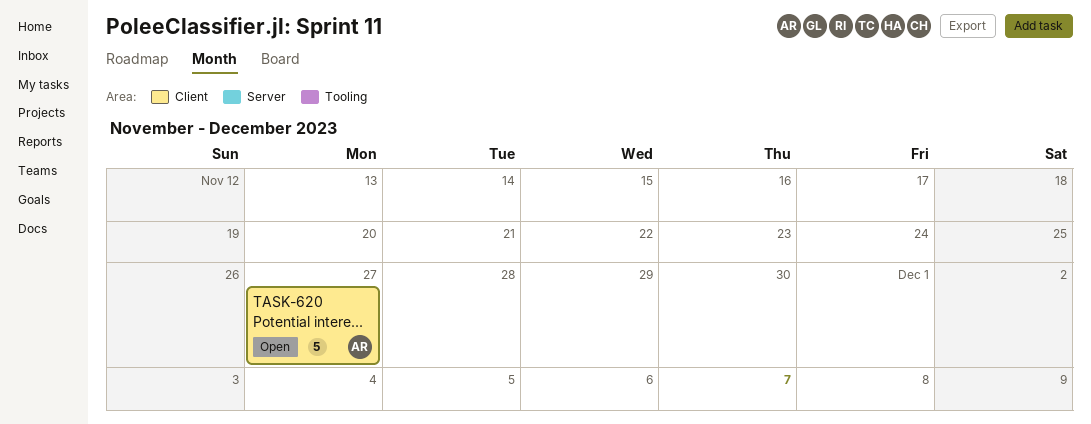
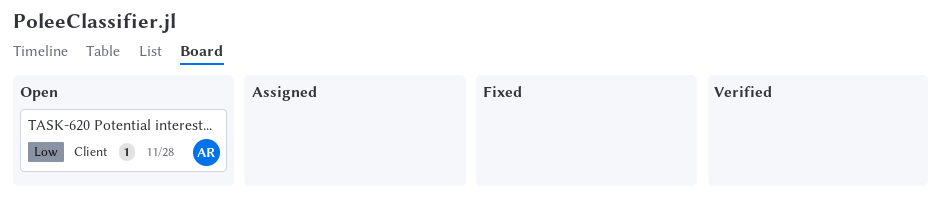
TASK-620, estimate: 5 -> 1
TASK-620, due: Nov 27 -> Nov 28

